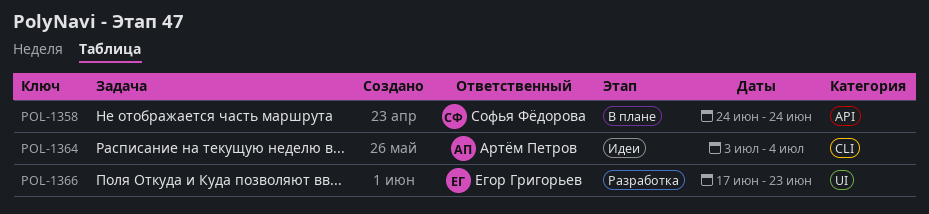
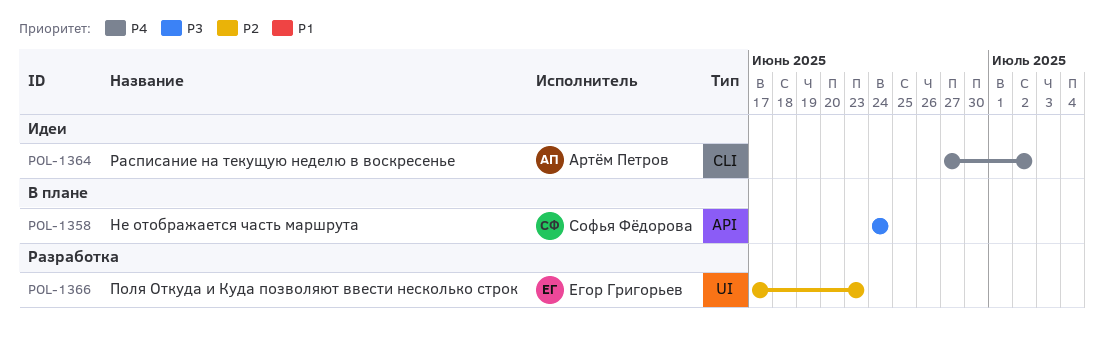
POL-1364, start: Jul 3 -> Jun 27
POL-1364, due: Jul 4 -> Jul 2

